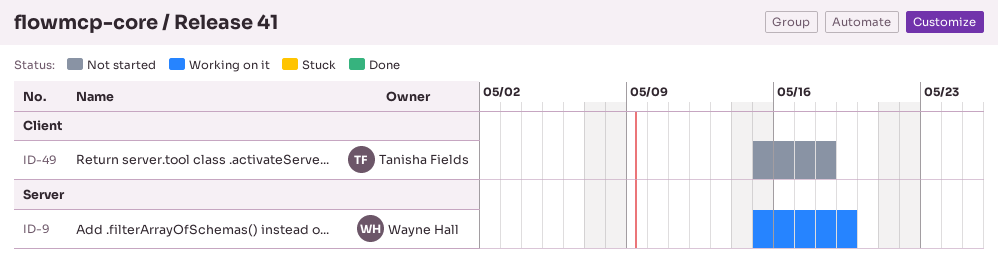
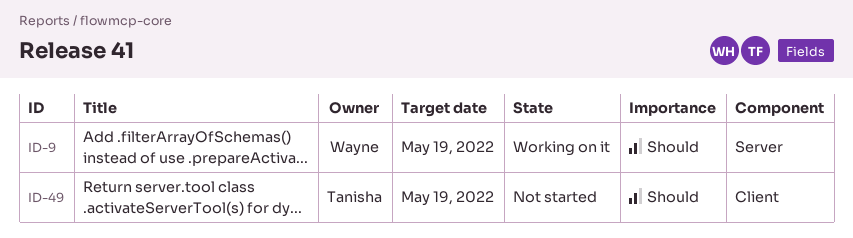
ID-49, due: May 18 -> May 19

